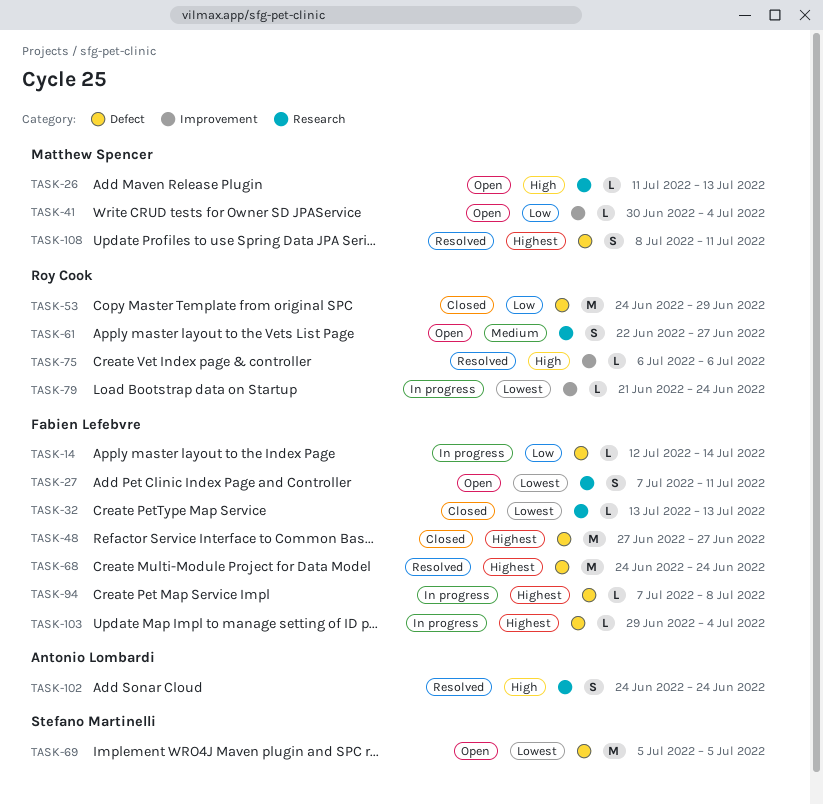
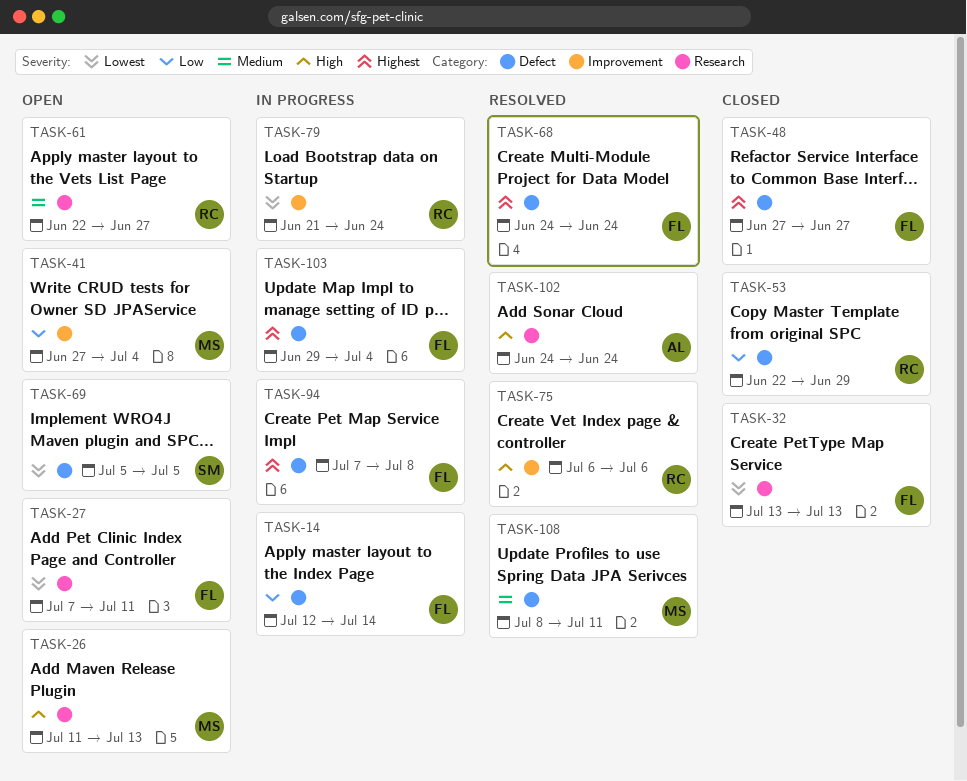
TASK-41, start: Jun 30 -> Jun 27
TASK-53, start: Jun 24 -> Jun 22
TASK-108, priority: Highest -> Medium

